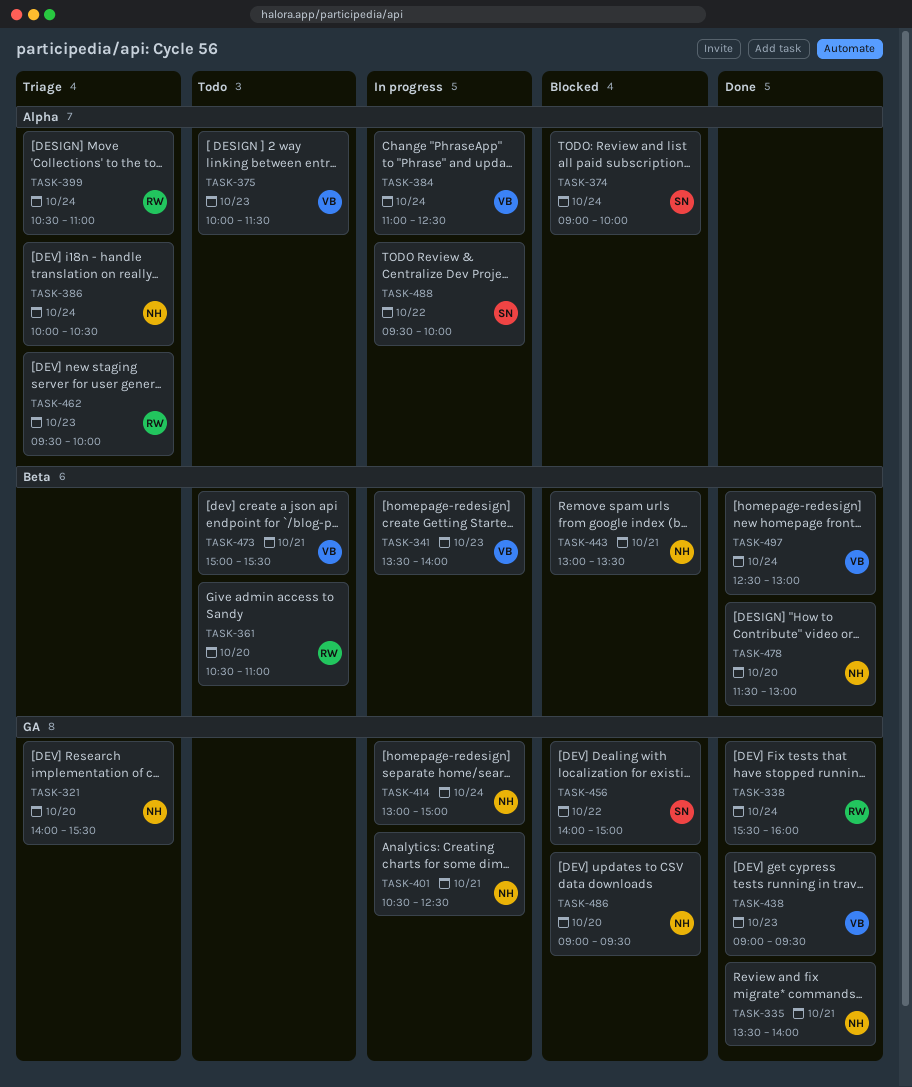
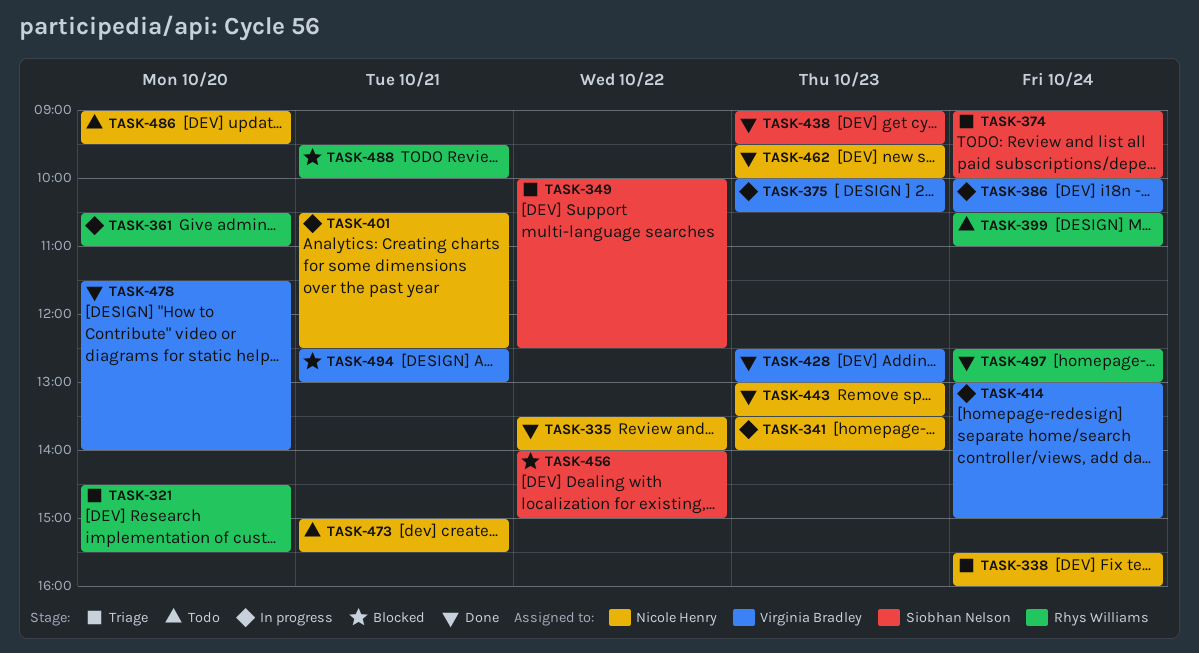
TASK-321, owner: Nicole Henry -> Rhys Williams
TASK-321, begins: 14:00 -> 14:30
TASK-335, day: Oct 21 -> Oct 22
TASK-338, status: Done -> Triage
TASK-338, owner: Rhys Williams -> Nicole Henry
TASK-341, owner: Virginia Bradley -> Nicole Henry
TASK-349: none -> present
TASK-361, status: Todo -> In progress
TASK-374, status: Blocked -> Triage
TASK-375, status: Todo -> In progress
TASK-375, ends: 11:30 -> 10:30
TASK-384: present -> none
TASK-386, status: Triage -> In progress
TASK-386, owner: Nicole Henry -> Virginia Bradley
TASK-399, status: Triage -> Todo
TASK-414, owner: Nicole Henry -> Virginia Bradley
TASK-428: none -> present
TASK-438, owner: Virginia Bradley -> Siobhan Nelson
TASK-443, status: Blocked -> Done
TASK-443, day: Oct 21 -> Oct 23
TASK-462, status: Triage -> Done
TASK-462, owner: Rhys Williams -> Nicole Henry
TASK-473, owner: Virginia Bradley -> Nicole Henry
TASK-478, owner: Nicole Henry -> Virginia Bradley
TASK-478, ends: 13:00 -> 14:00
TASK-486, status: Blocked -> Todo
TASK-488, status: In progress -> Blocked
TASK-488, owner: Siobhan Nelson -> Rhys Williams
TASK-488, day: Oct 22 -> Oct 21
TASK-494: none -> present
TASK-497, owner: Virginia Bradley -> Rhys Williams

